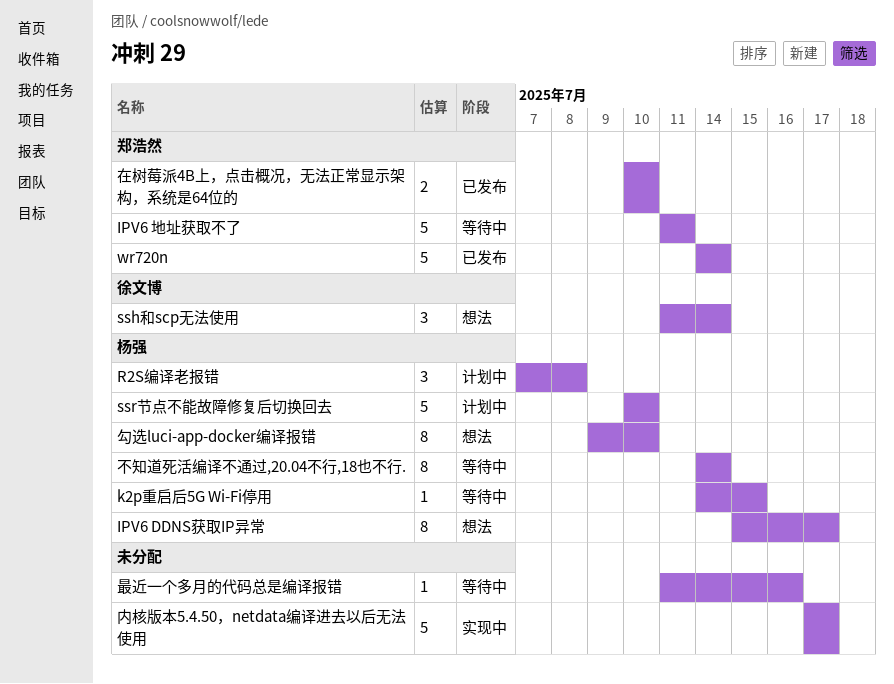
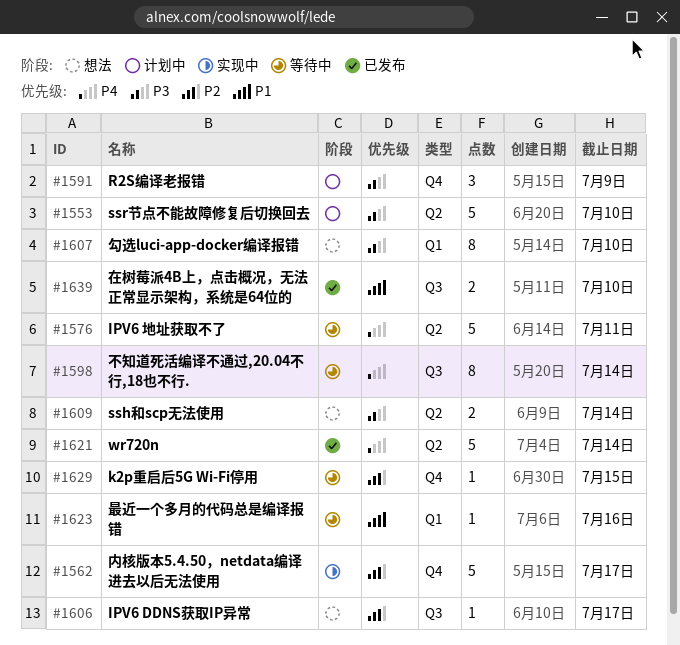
IPV6 DDNS获取IP异常, estimate: 8 -> 1
R2S编译老报错, due: Jul 8 -> Jul 9
ssh和scp无法使用, estimate: 3 -> 2

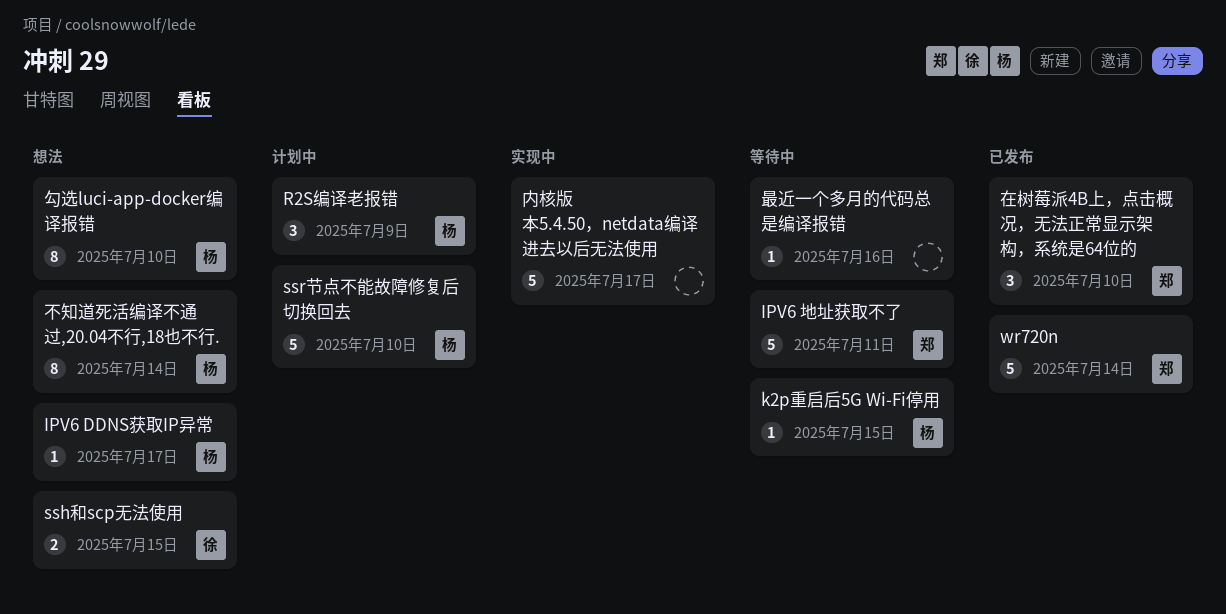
ssh和scp无法使用, due: Jul 14 -> Jul 15
不知道死活编译不通过,20.04不行,18也不行., status: 等待中 -> 想法
在树莓派4B上，点击概况，无法正常显示架构，系统是64位的, estimate: 2 -> 3

